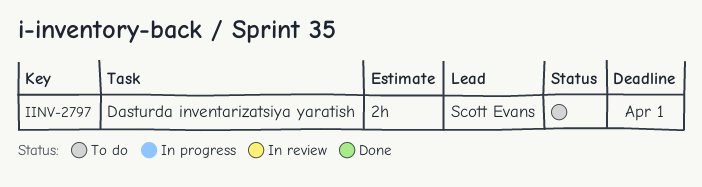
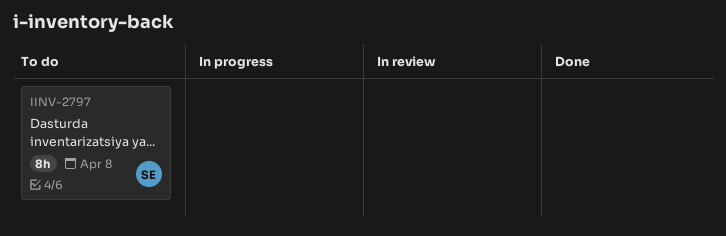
IINV-2797, estimate: 2h -> 8h
IINV-2797, due: Apr 1 -> Apr 8

